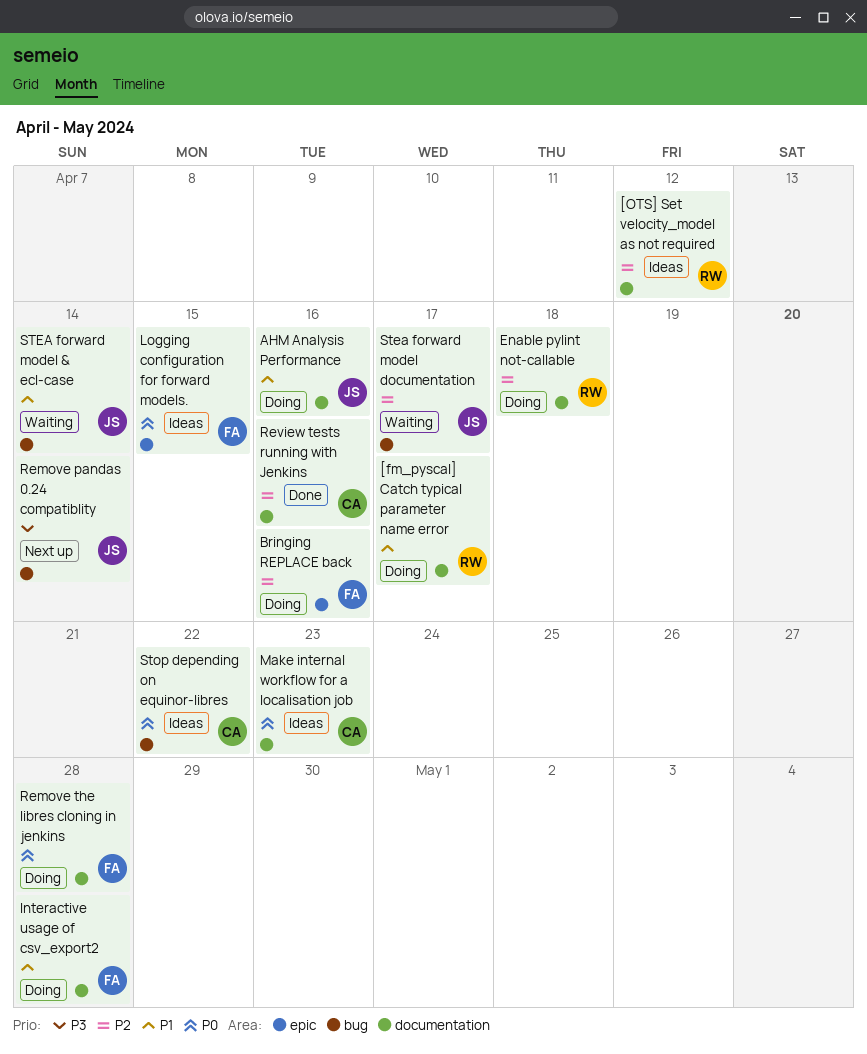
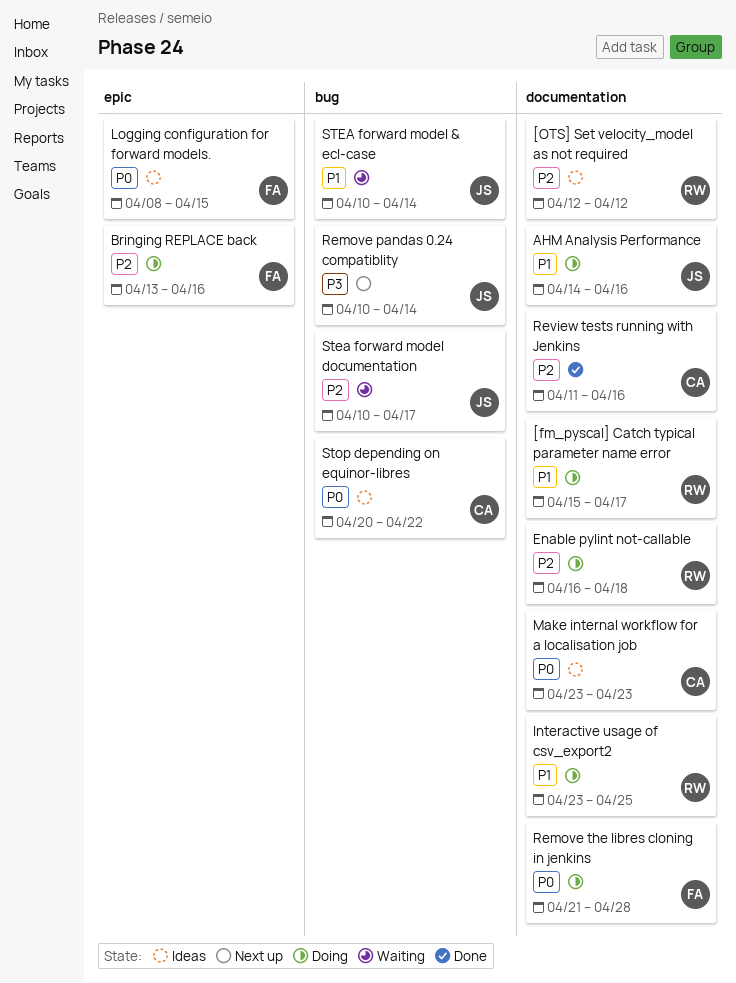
Interactive usage of csv_export2, owner: FA -> RW
Interactive usage of csv_export2, due: Apr 28 -> Apr 25

